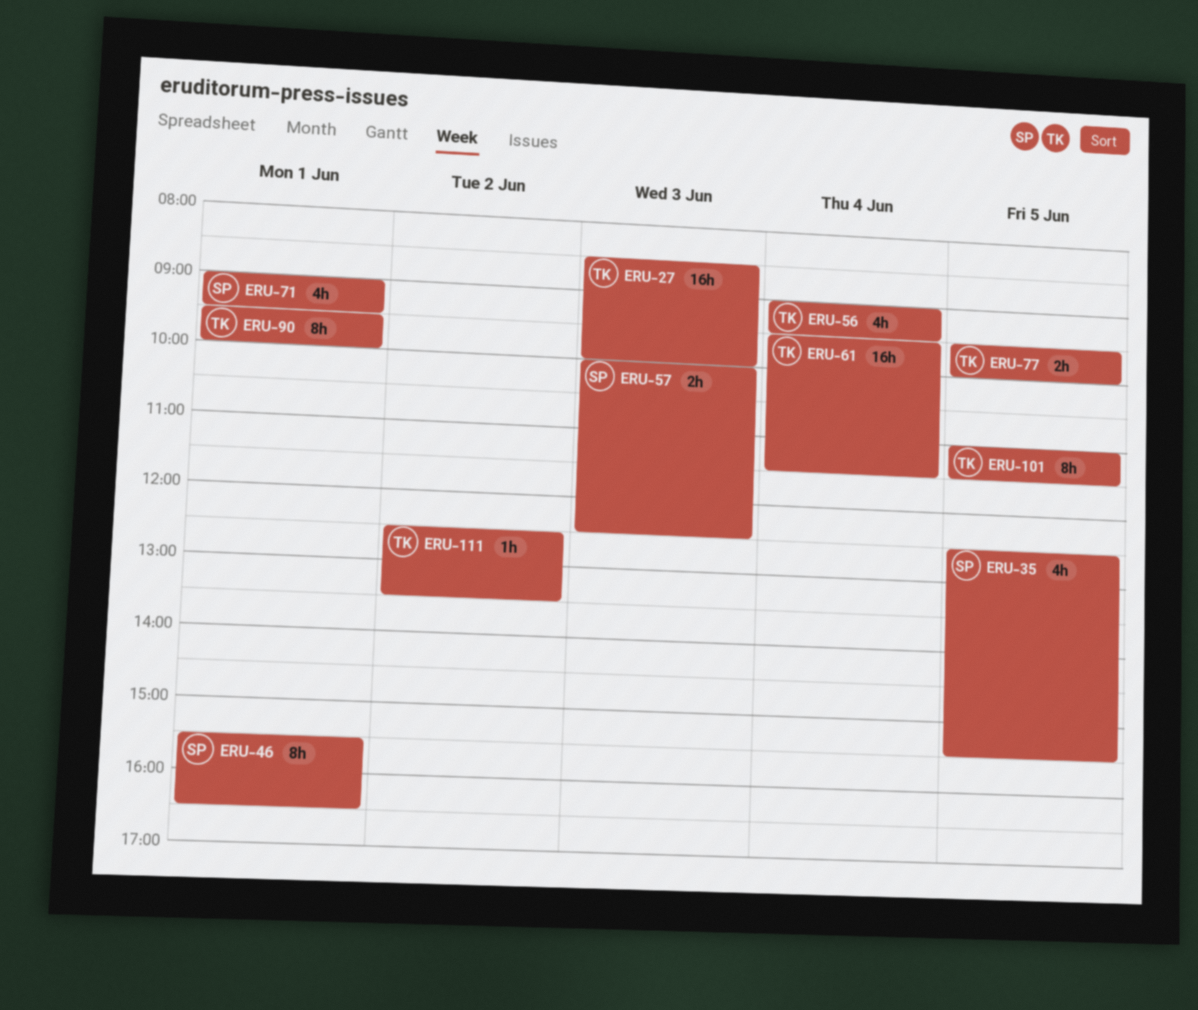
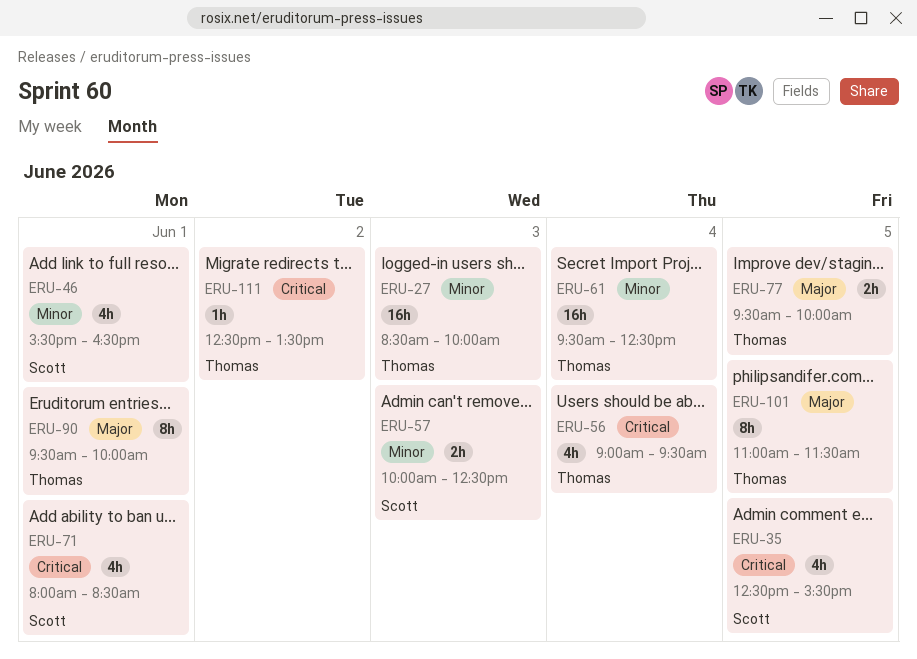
ERU-46, estimate: 8h -> 4h
ERU-61, ends: 11:30 -> 12:30
ERU-71, begins: 09:00 -> 08:00
ERU-71, ends: 09:30 -> 08:30

